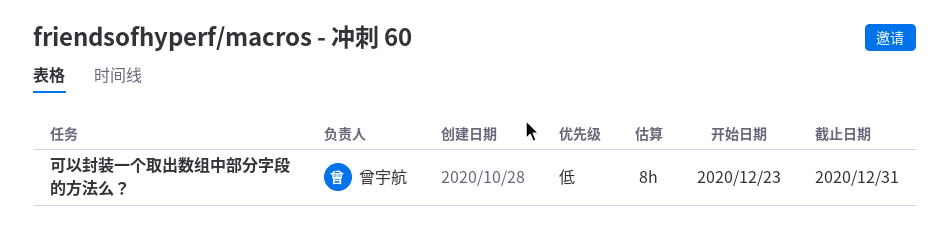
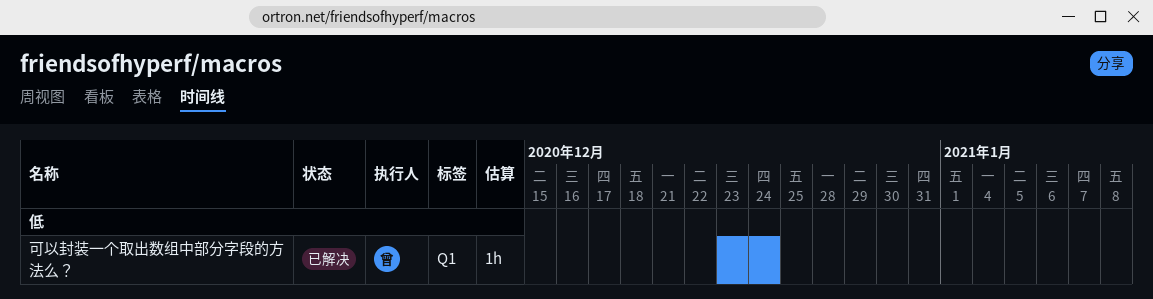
可以封装一个取出数组中部分字段的方法么？, estimate: 8h -> 1h
可以封装一个取出数组中部分字段的方法么？, due: Dec 31 -> Dec 24

